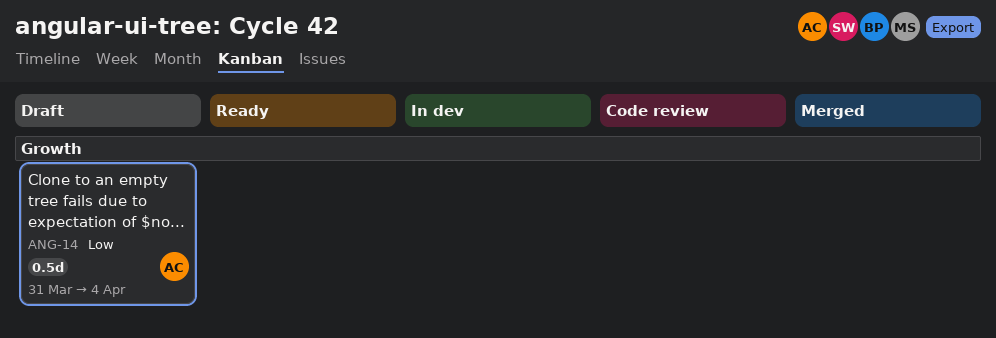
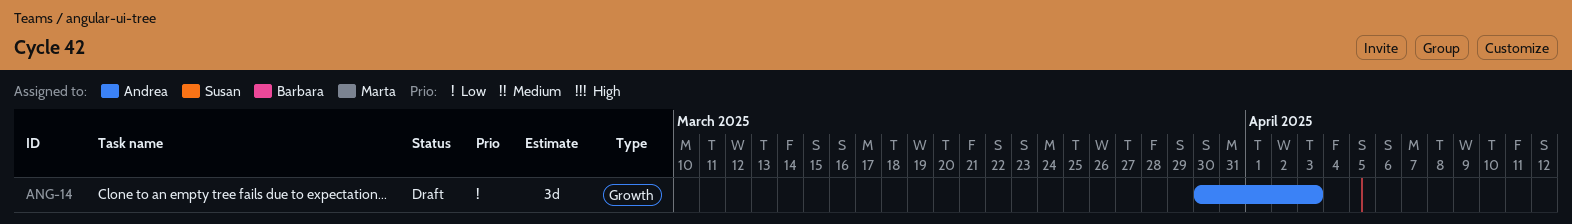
ANG-14, estimate: 0.5d -> 3d
ANG-14, start: Mar 31 -> Mar 30
ANG-14, due: Apr 4 -> Apr 3

